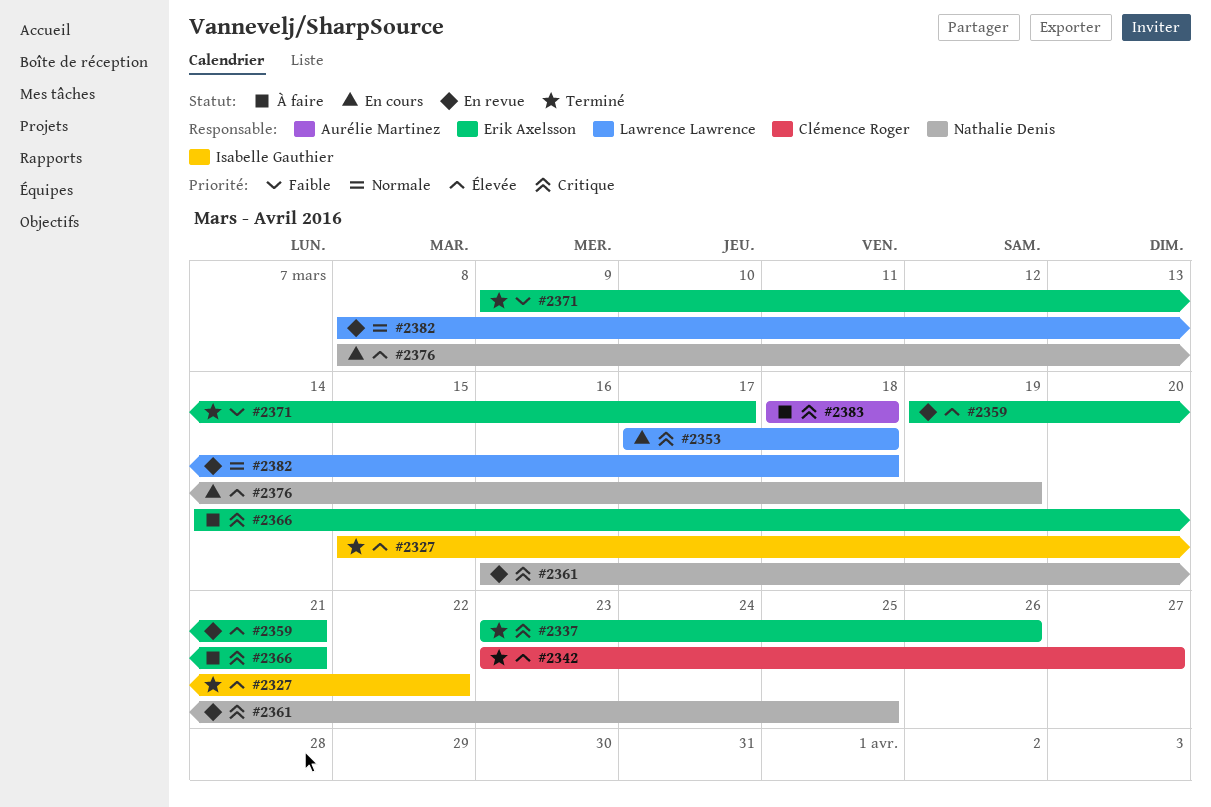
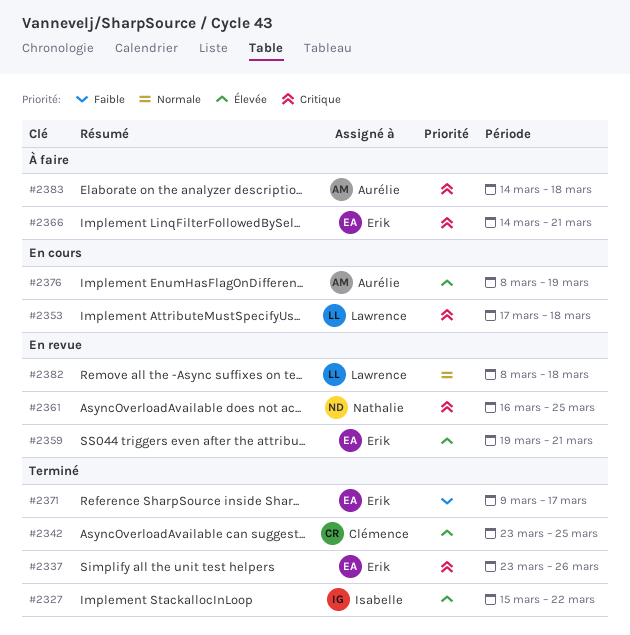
#2342, due: Mar 27 -> Mar 25
#2376, owner: Nathalie Denis -> Aurélie Martinez
#2383, start: Mar 18 -> Mar 14

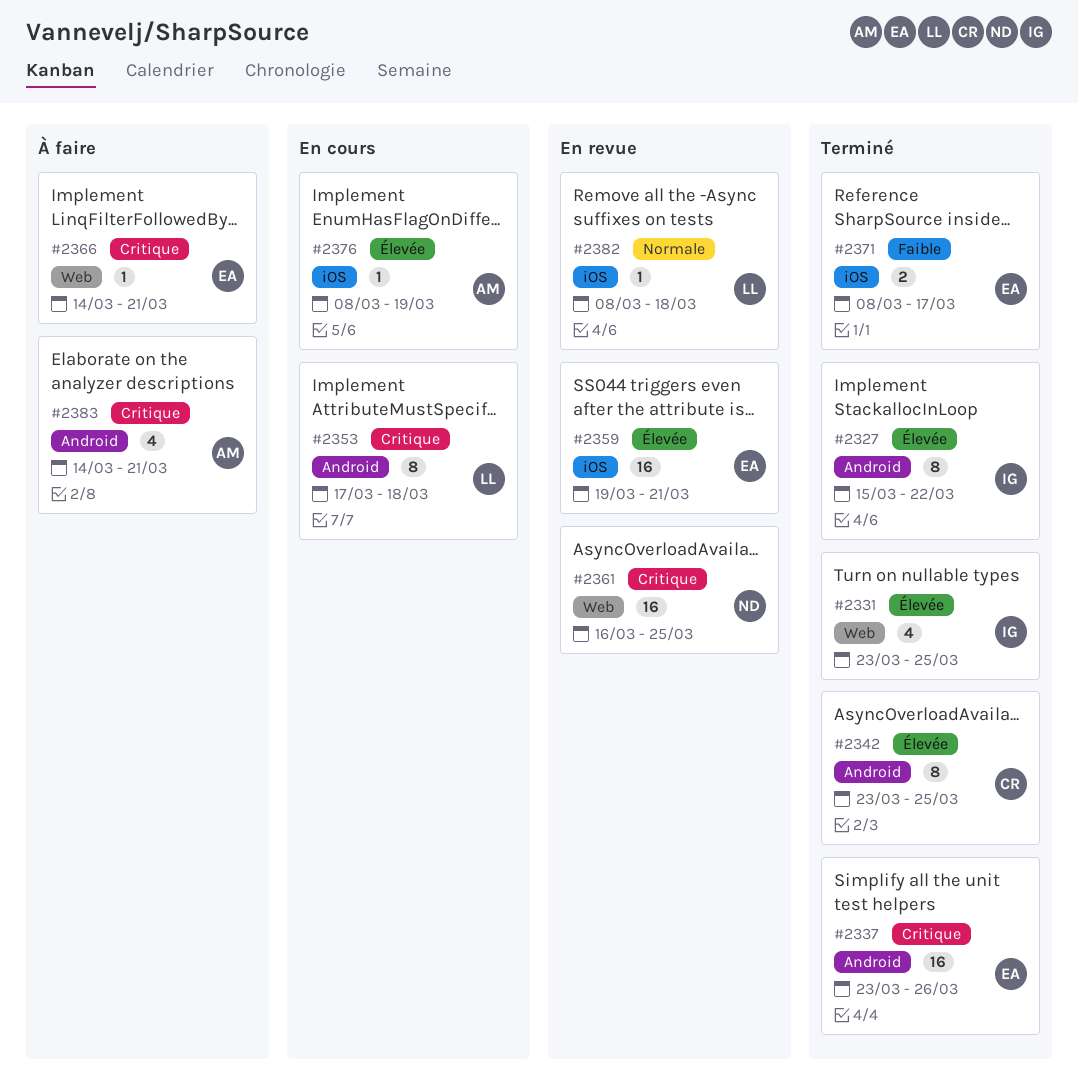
#2331: none -> present
#2371, start: Mar 9 -> Mar 8
#2383, due: Mar 18 -> Mar 21

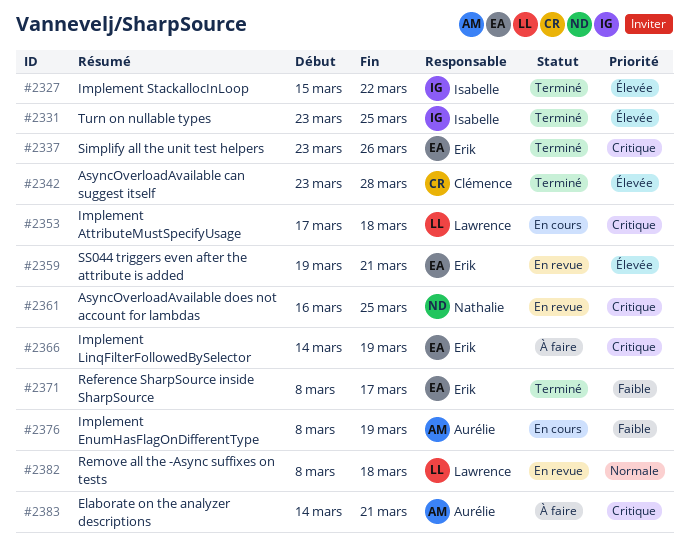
#2342, due: Mar 25 -> Mar 28
#2366, due: Mar 21 -> Mar 19
#2376, priority: Élevée -> Faible

